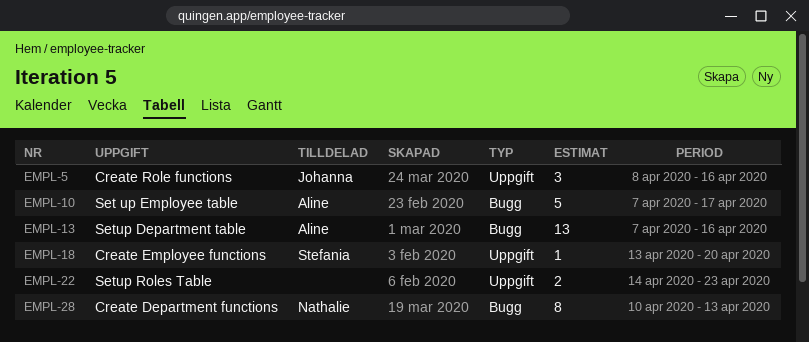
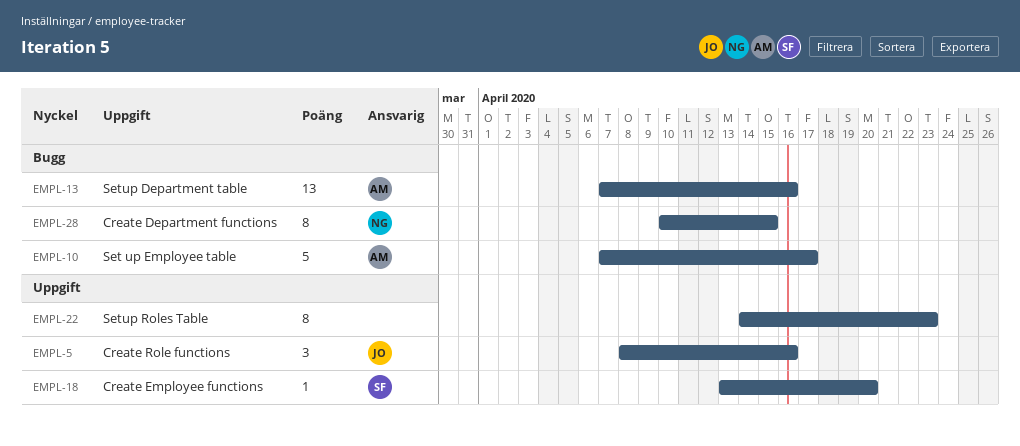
EMPL-22, estimate: 2 -> 8
EMPL-28, due: Apr 13 -> Apr 15

